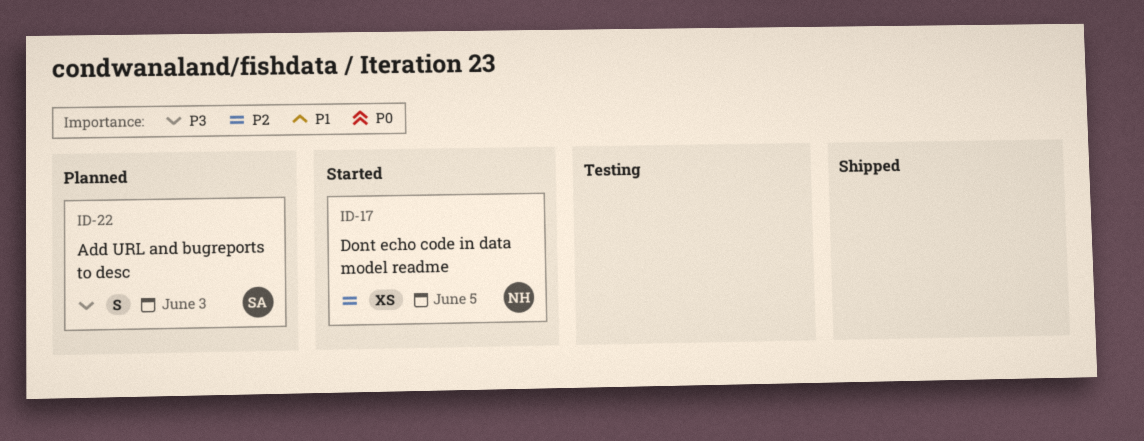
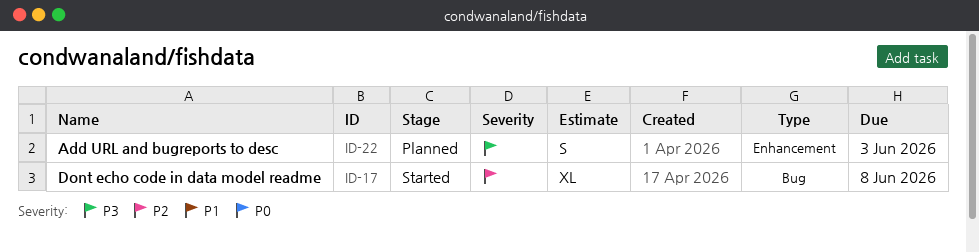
ID-17, estimate: XS -> XL
ID-17, due: Jun 5 -> Jun 8

